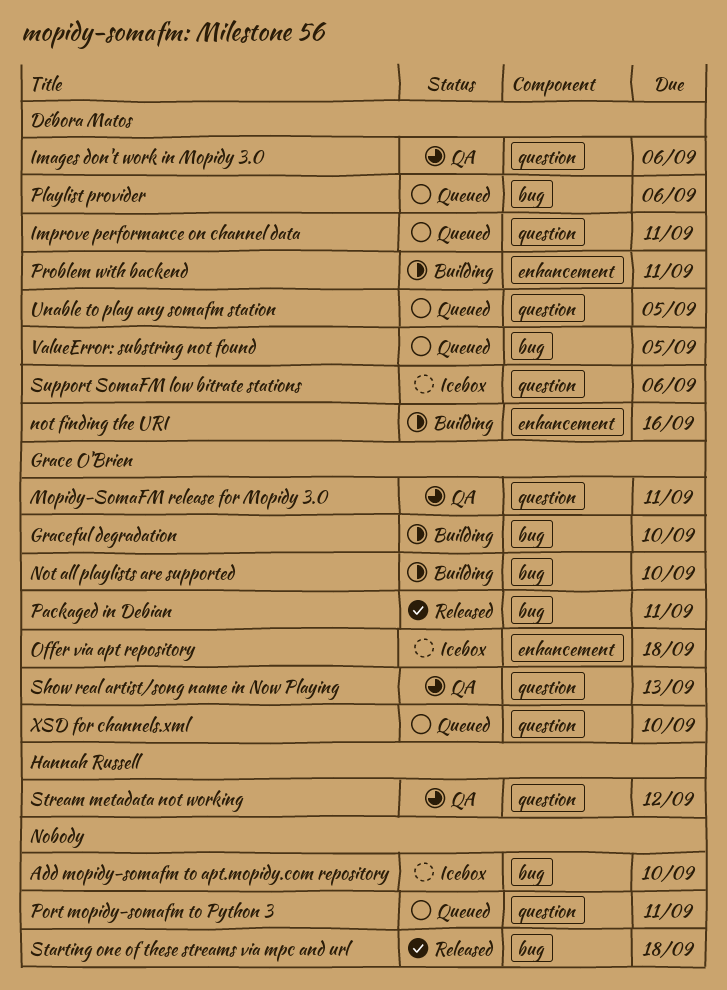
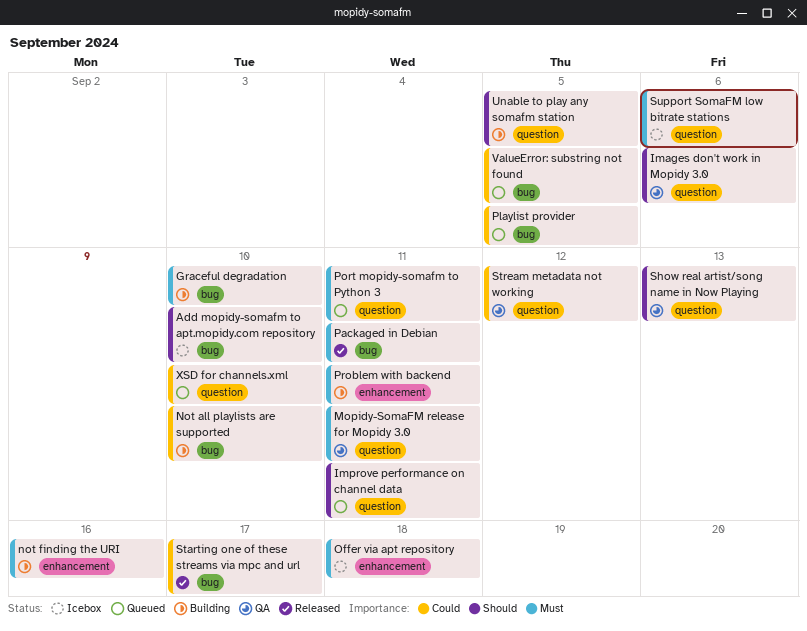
Playlist provider, due: Sep 6 -> Sep 5
Starting one of these streams via mpc and url, due: Sep 18 -> Sep 17
Unable to play any somafm station, status: Queued -> Building

